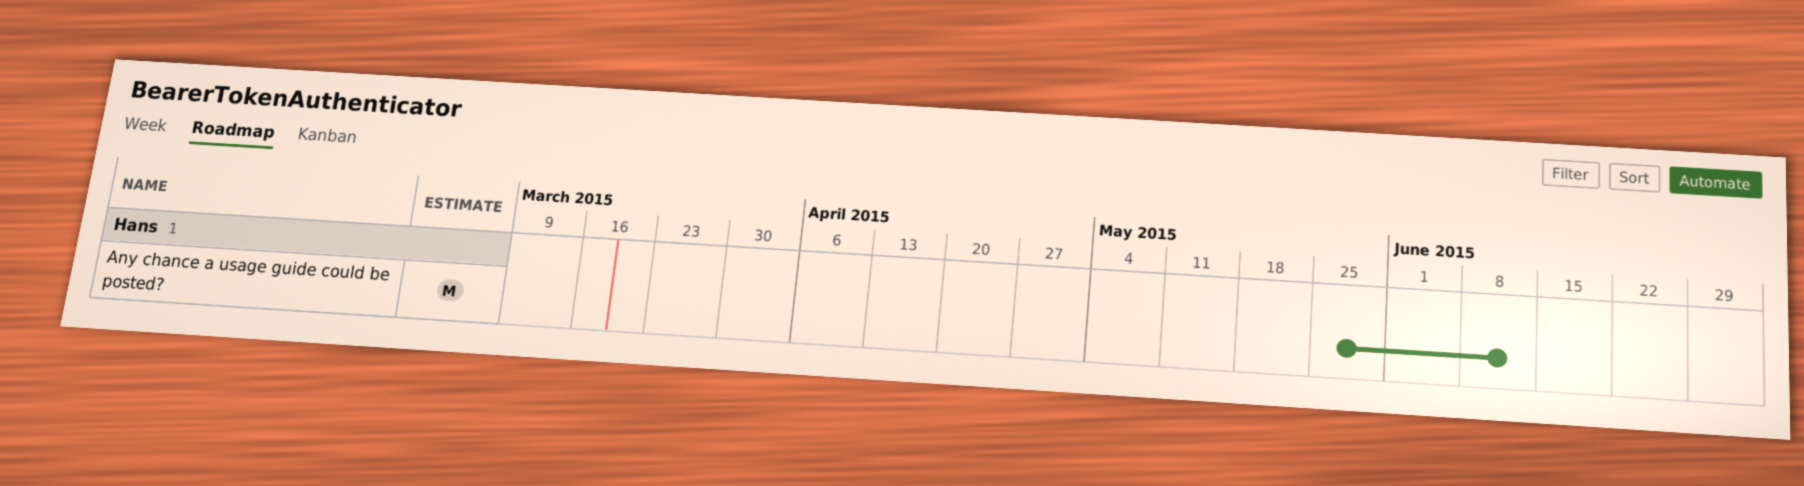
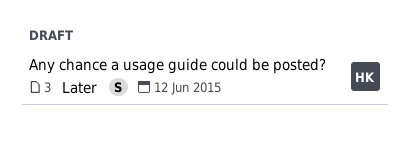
Any chance a usage guide could be posted?, estimate: M -> S

